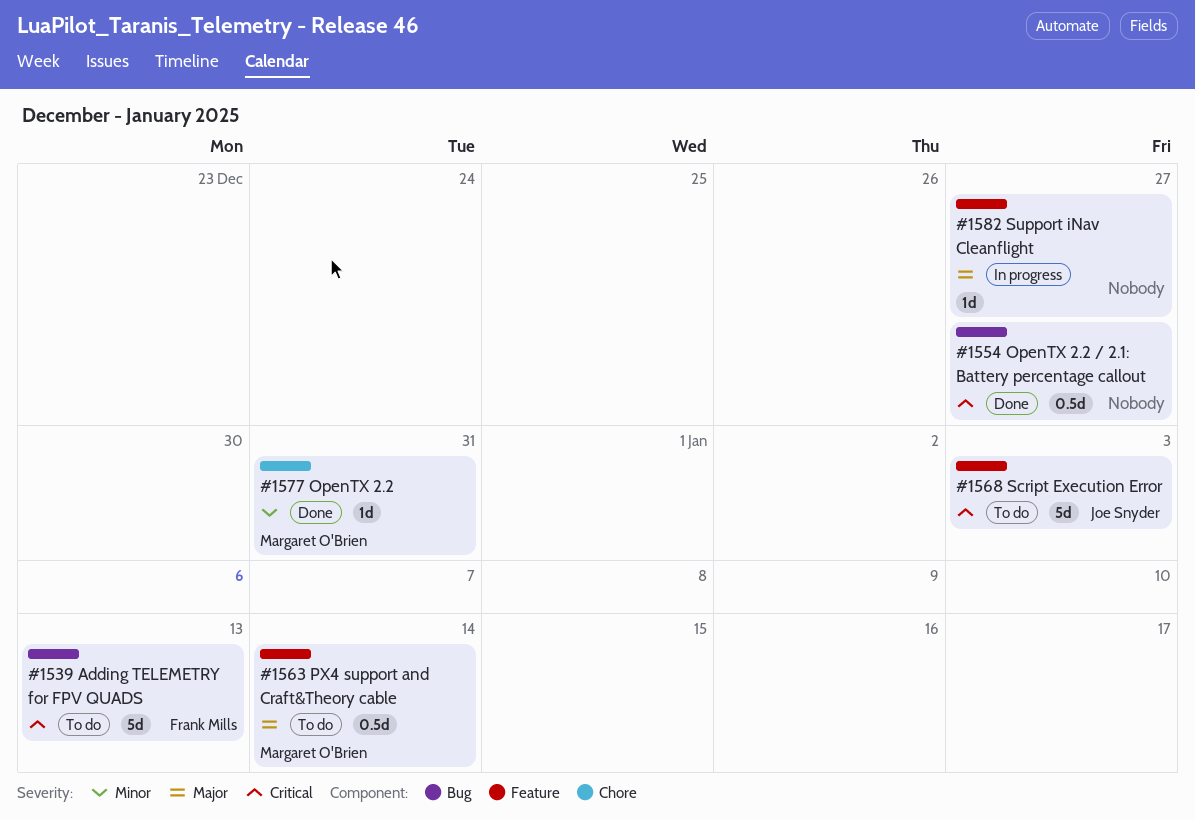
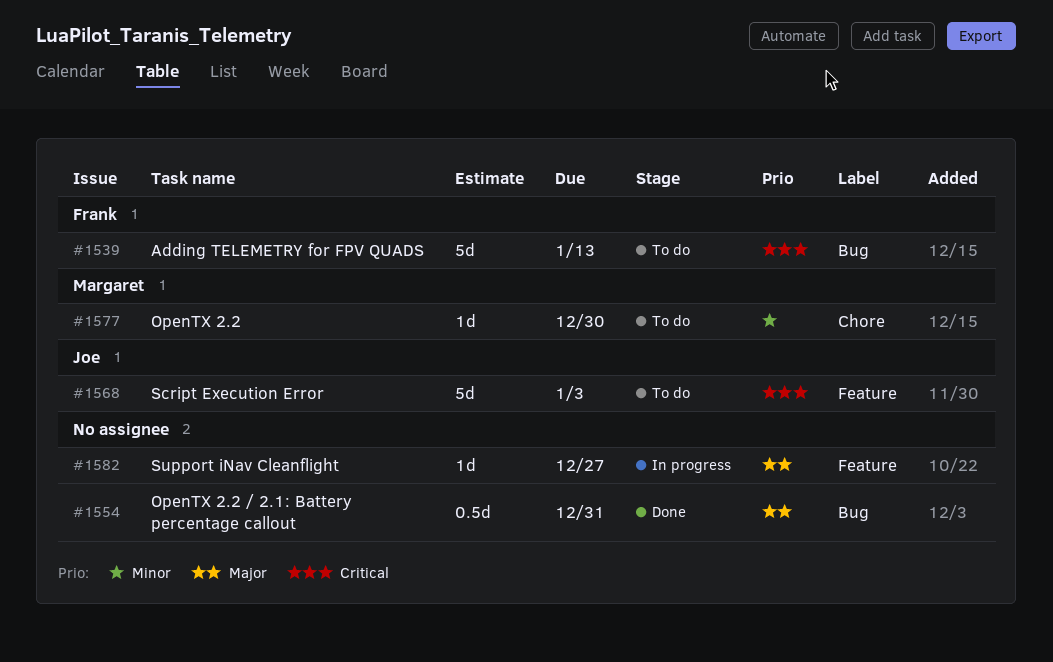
#1554, priority: Critical -> Major
#1554, due: Dec 27 -> Dec 31
#1563: present -> none
#1577, status: Done -> To do
#1577, due: Dec 31 -> Dec 30

